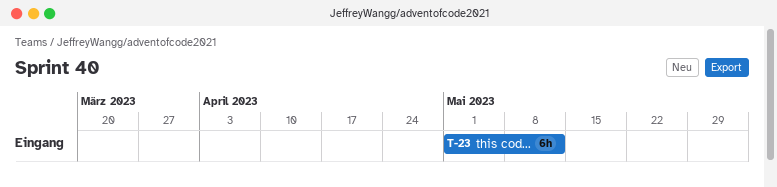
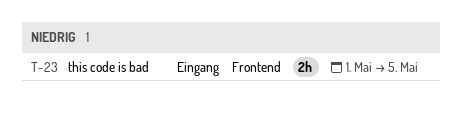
T-23, estimate: 6h -> 2h
T-23, due: May 12 -> May 5

